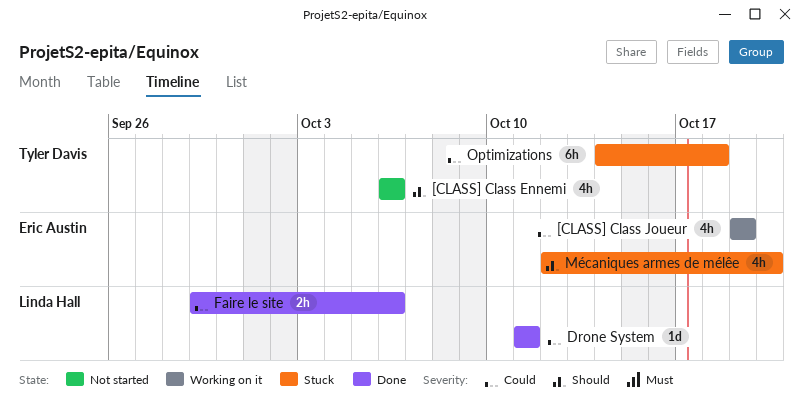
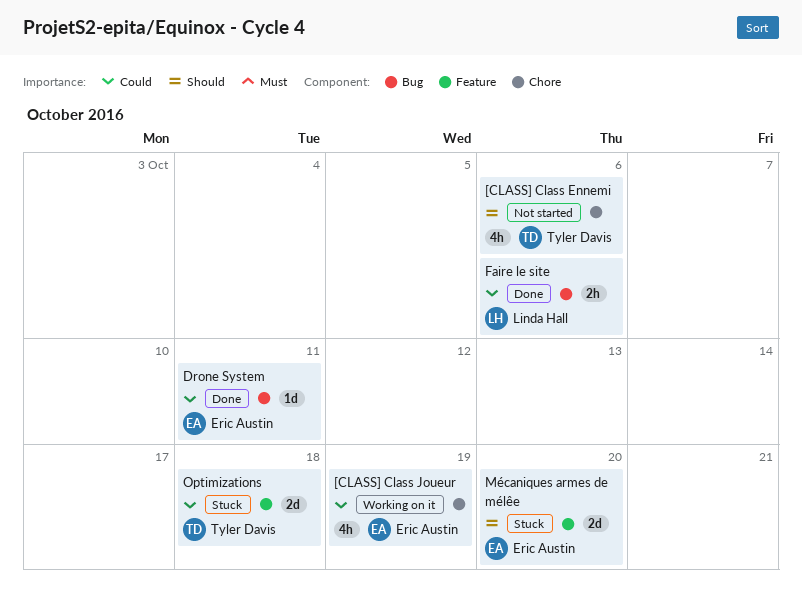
Drone System, owner: Linda Hall -> Eric Austin
Mécaniques armes de mélêe, estimate: 4h -> 2d
Optimizations, estimate: 6h -> 2d

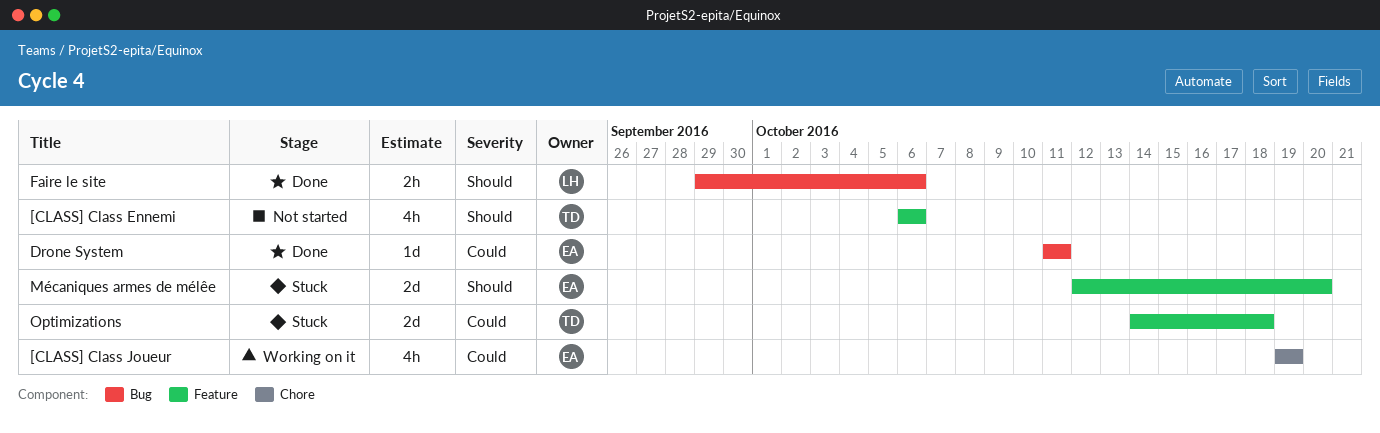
[CLASS] Class Ennemi, label: Chore -> Feature
Faire le site, priority: Could -> Should

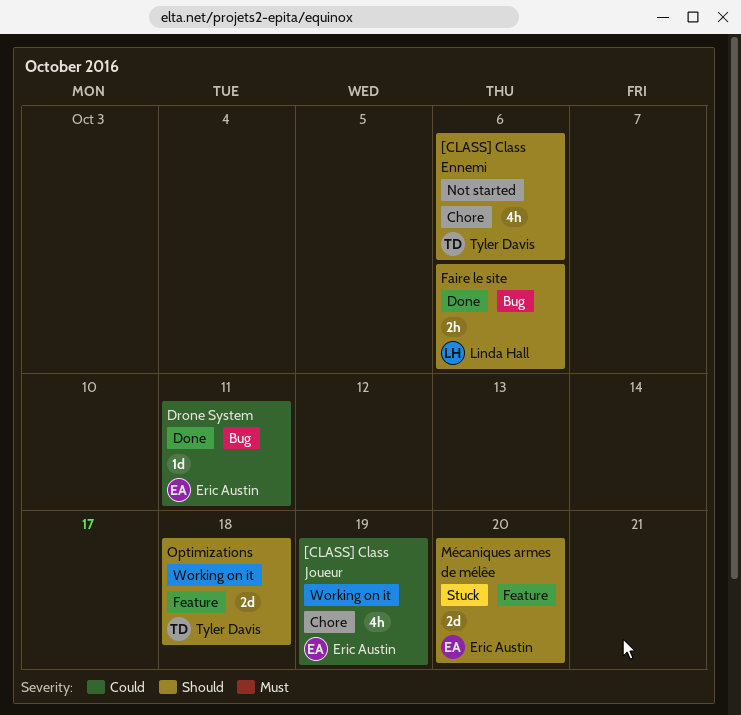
[CLASS] Class Ennemi, label: Feature -> Chore
Optimizations, status: Stuck -> Working on it
Optimizations, priority: Could -> Should

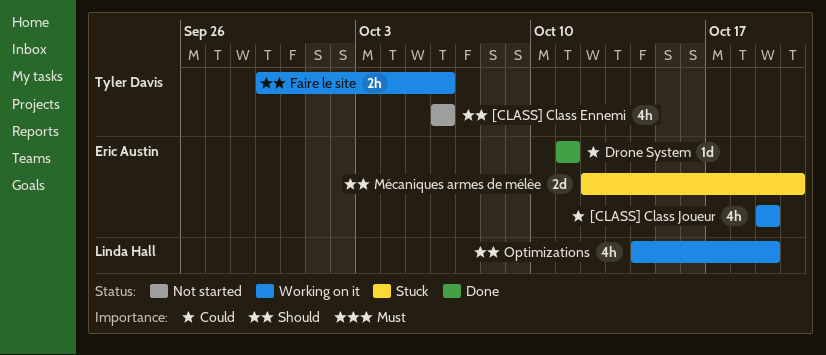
Faire le site, status: Done -> Working on it
Faire le site, owner: Linda Hall -> Tyler Davis
Optimizations, owner: Tyler Davis -> Linda Hall
Optimizations, estimate: 2d -> 4h
Optimizations, due: Oct 18 -> Oct 19

